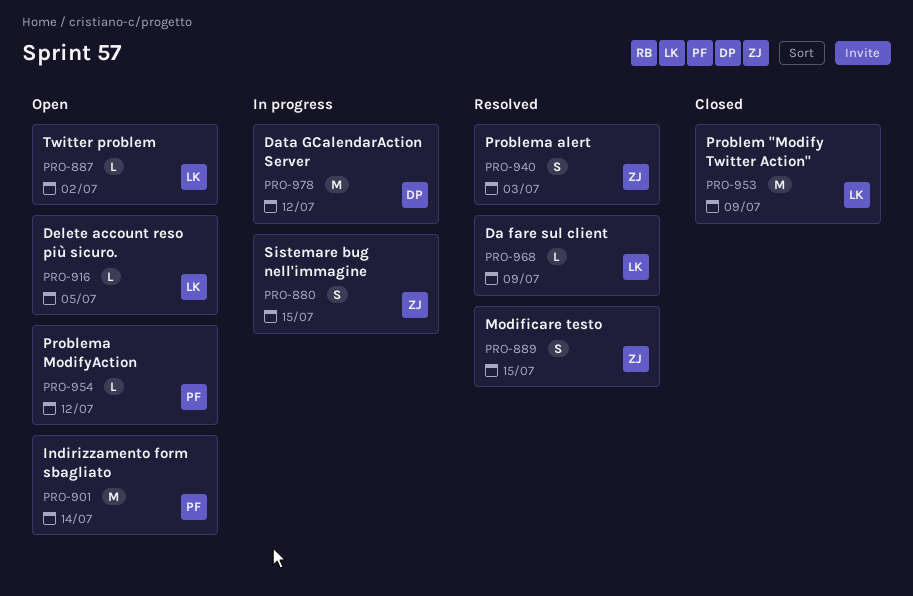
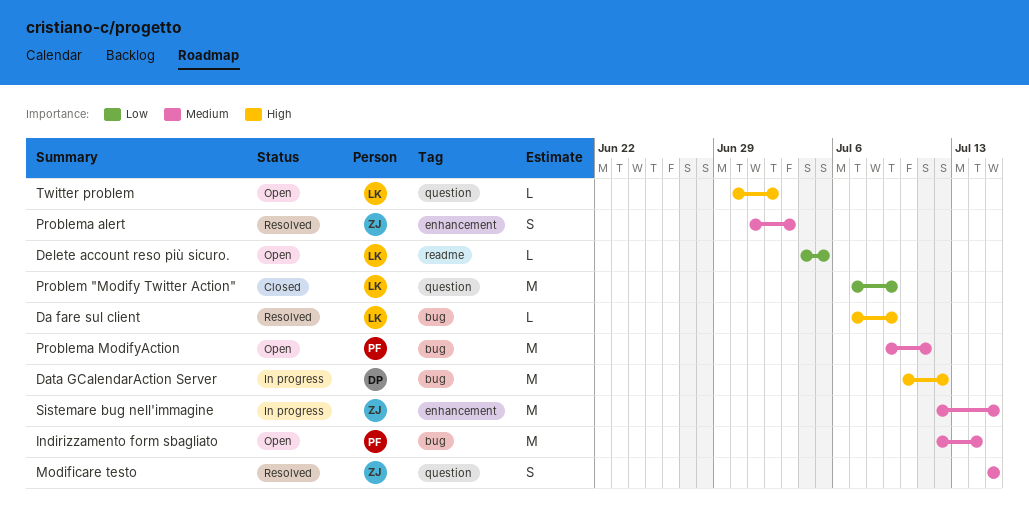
Problema ModifyAction, estimate: L -> M
Problema ModifyAction, due: Jul 12 -> Jul 11
Sistemare bug nell'immagine, estimate: S -> M

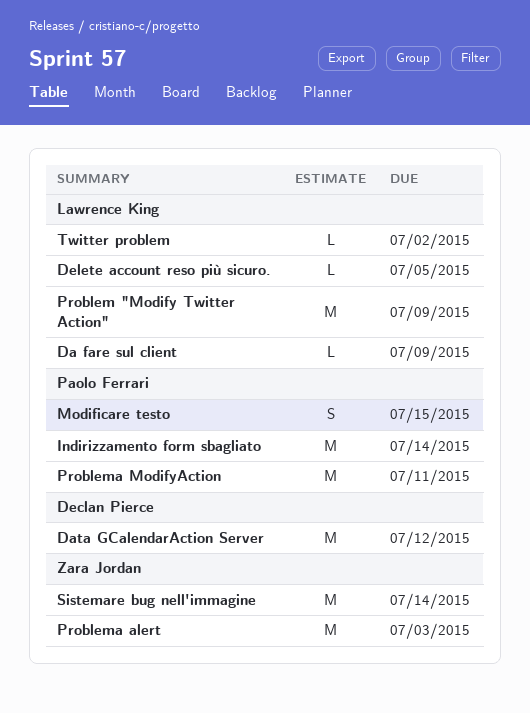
Modificare testo, owner: Zara Jordan -> Paolo Ferrari
Problema alert, estimate: S -> M
Sistemare bug nell'immagine, due: Jul 15 -> Jul 14

